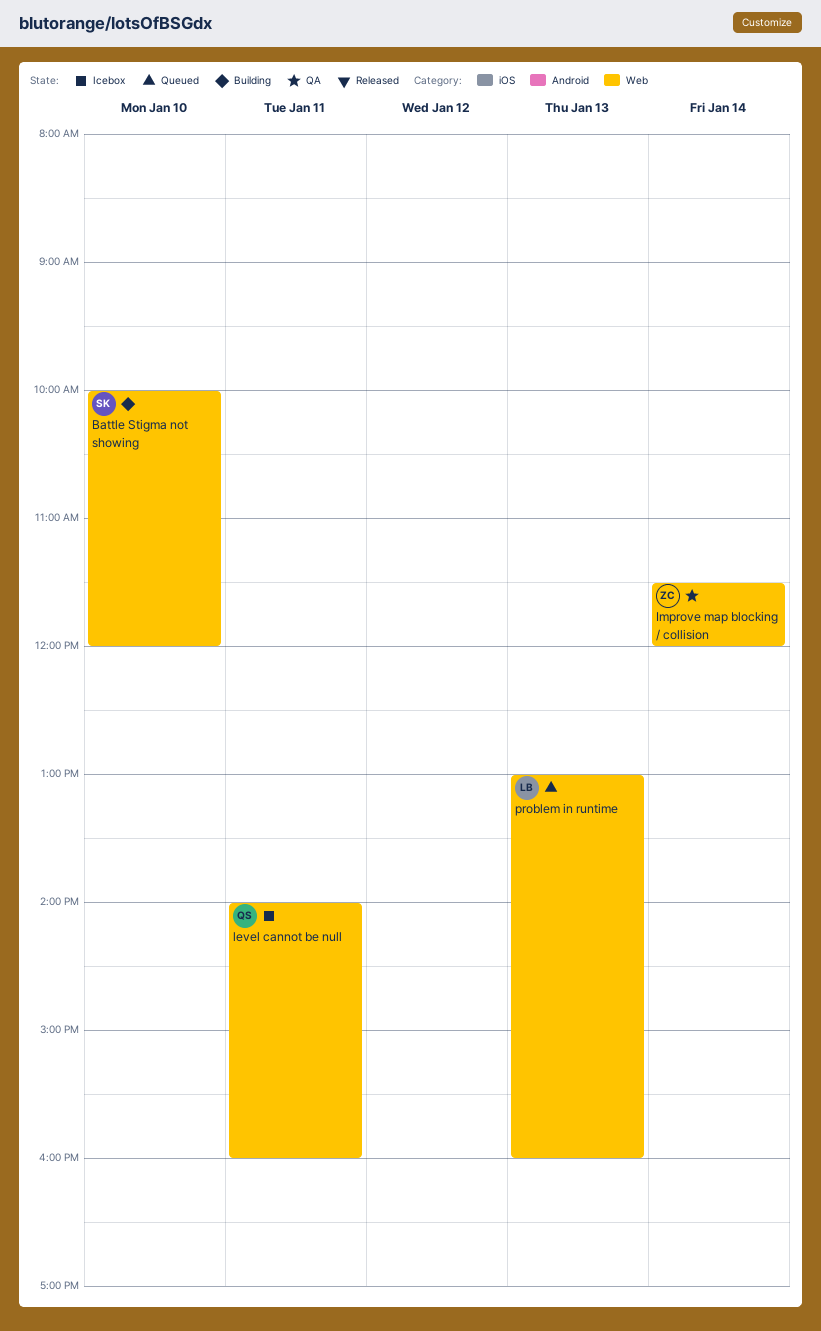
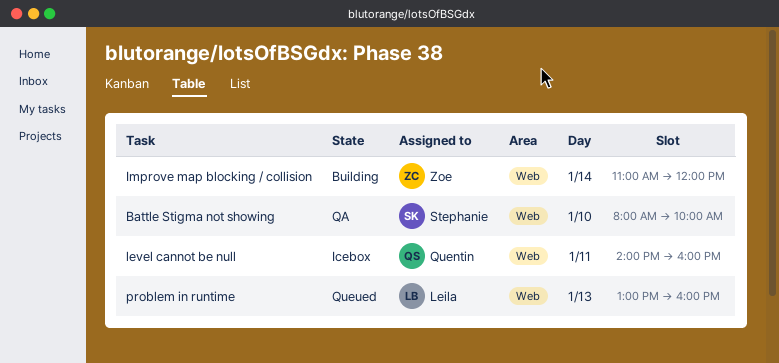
Battle Stigma not showing, status: Building -> QA
Battle Stigma not showing, begins: 10:00 -> 08:00
Battle Stigma not showing, ends: 12:00 -> 10:00
Improve map blocking / collision, status: QA -> Building
Improve map blocking / collision, begins: 11:30 -> 11:00

